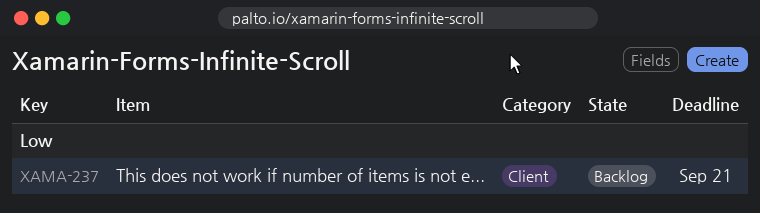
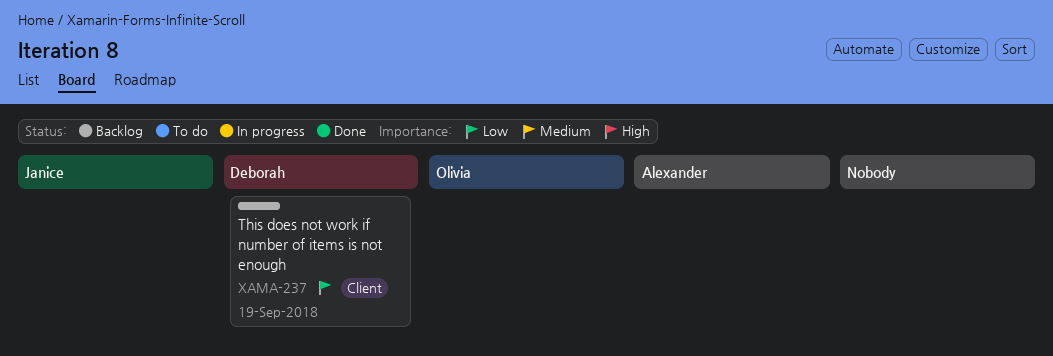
XAMA-237, due: Sep 21 -> Sep 19

